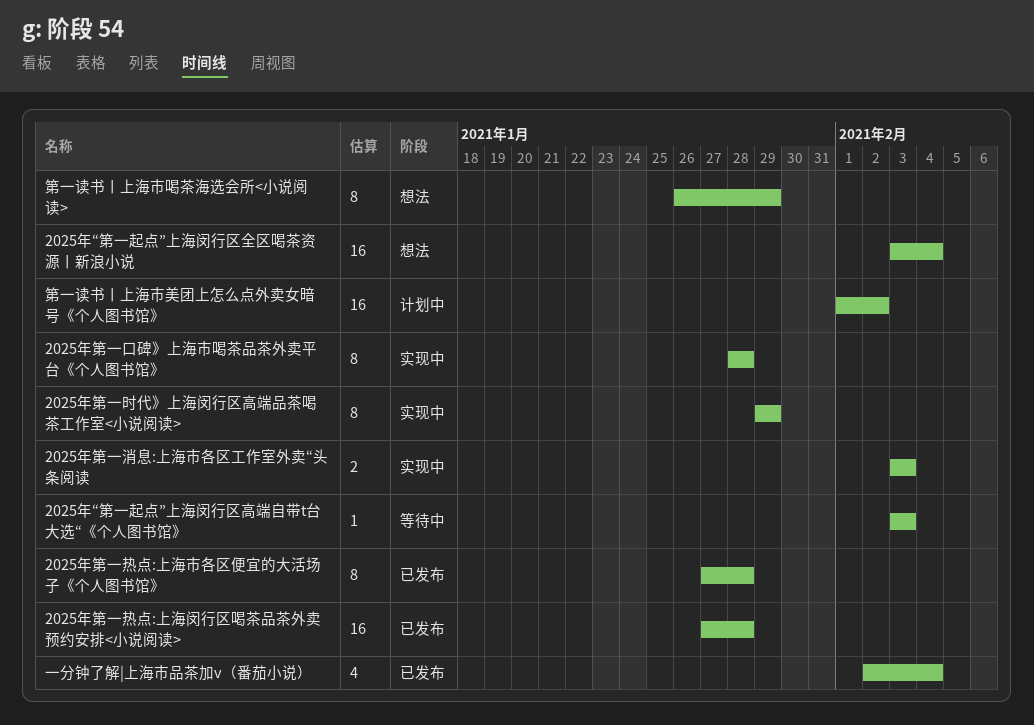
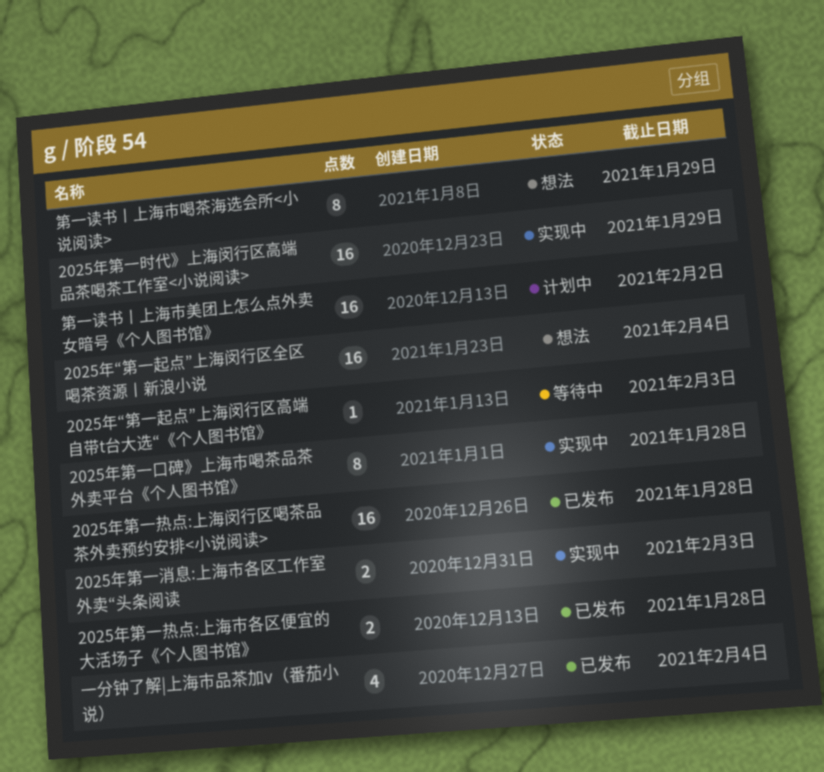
2025年第一时代》上海闵行区高端品茶喝茶工作室<小说阅读>, estimate: 8 -> 16
2025年第一热点:上海市各区便宜的大活场子《个人图书馆》, estimate: 8 -> 2

